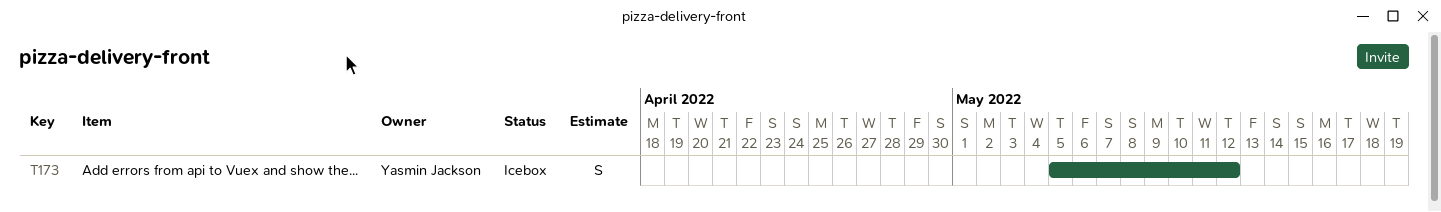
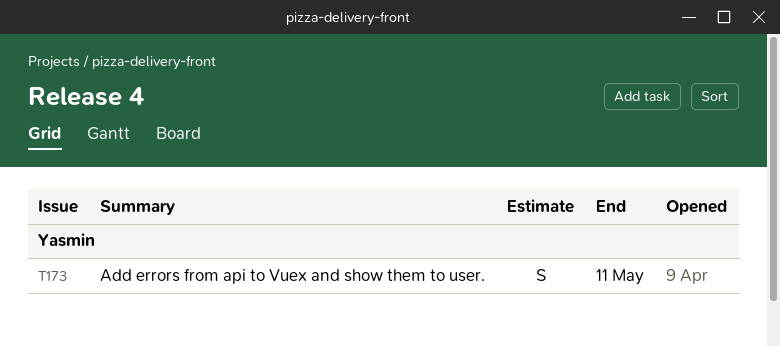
T173, due: May 12 -> May 11

